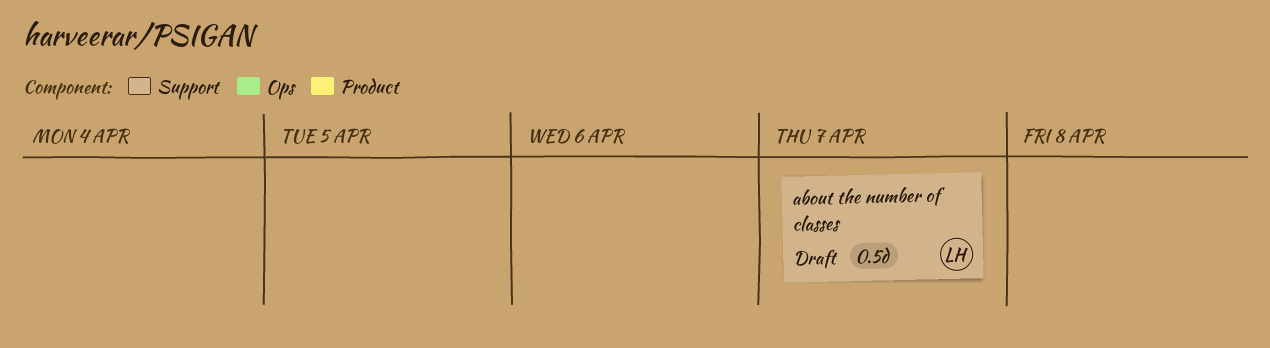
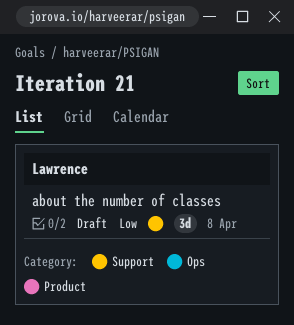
about the number of classes, estimate: 0.5d -> 3d
about the number of classes, due: Apr 7 -> Apr 8

